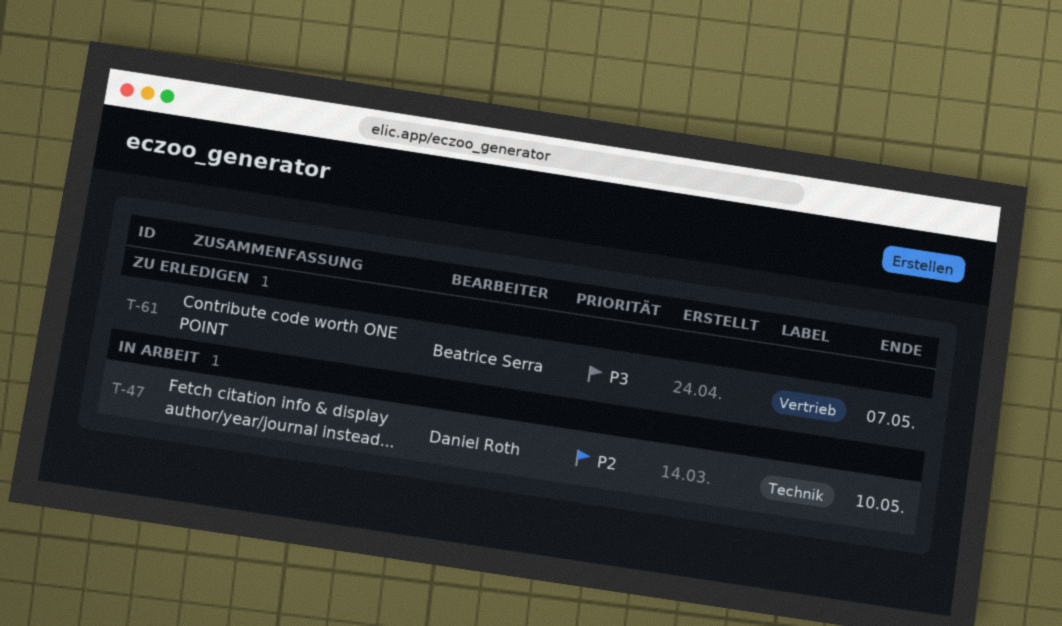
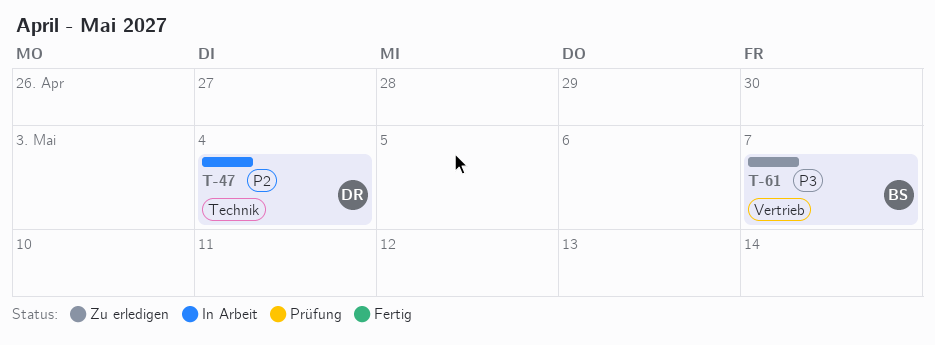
T-47, due: May 10 -> May 4

